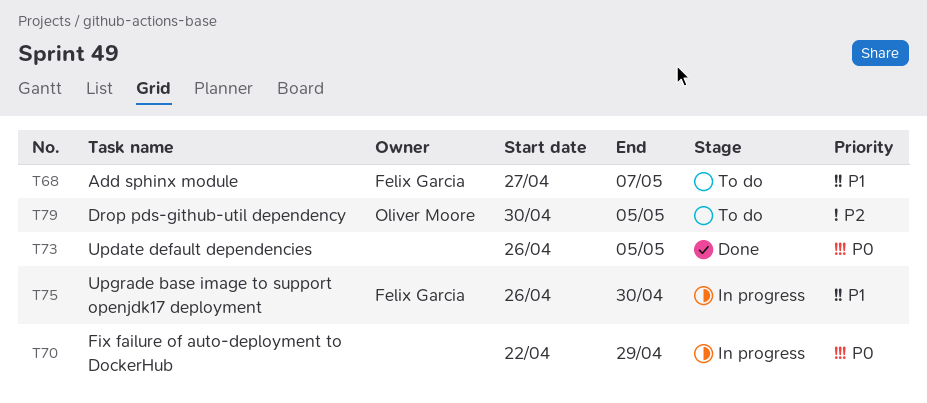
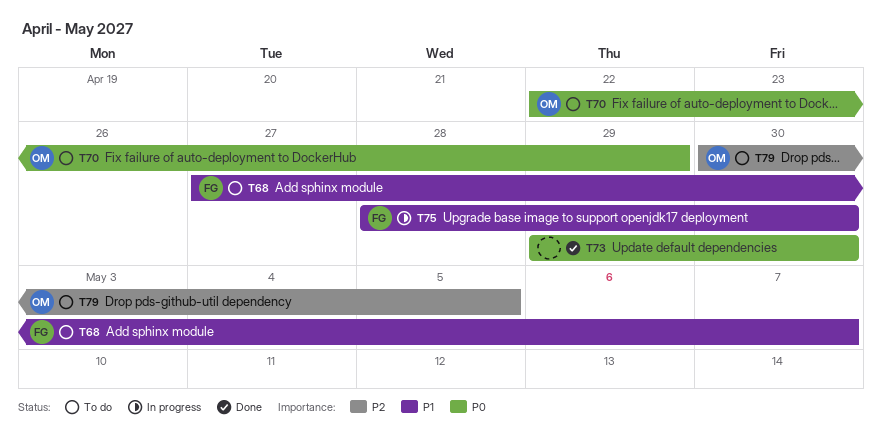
T70, status: In progress -> To do
T70, owner: none -> Oliver Moore
T73, start: Apr 26 -> Apr 29
T73, due: May 5 -> Apr 30
T75, start: Apr 26 -> Apr 28

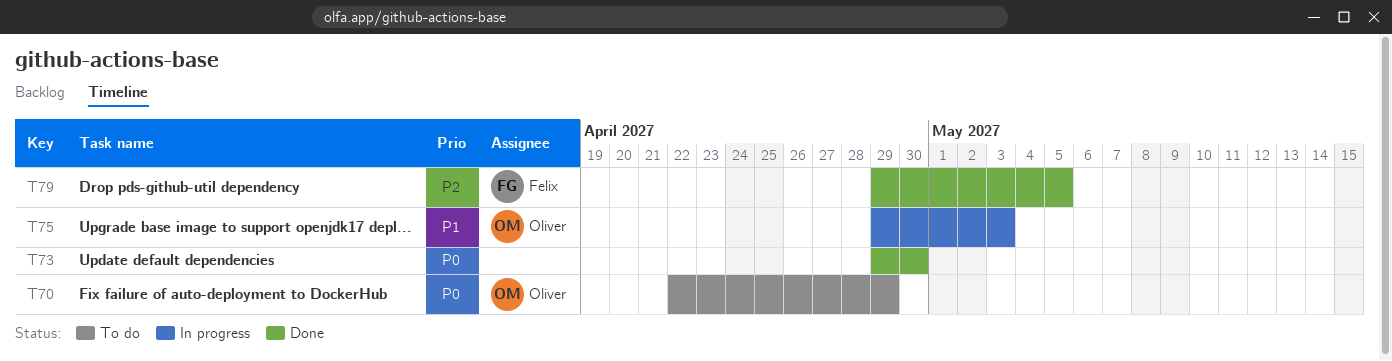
T68: present -> none
T75, owner: Felix -> Oliver
T75, start: Apr 28 -> Apr 29
T75, due: Apr 30 -> May 3
T79, status: To do -> Done
T79, owner: Oliver -> Felix
T79, start: Apr 30 -> Apr 29

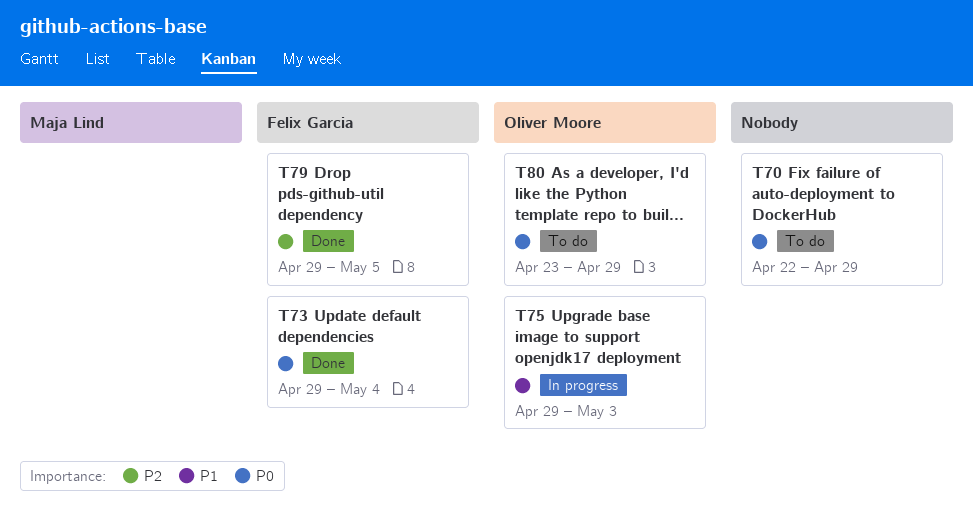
T70, owner: Oliver Moore -> none
T73, owner: none -> Felix Garcia
T73, due: Apr 30 -> May 4
T80: none -> present

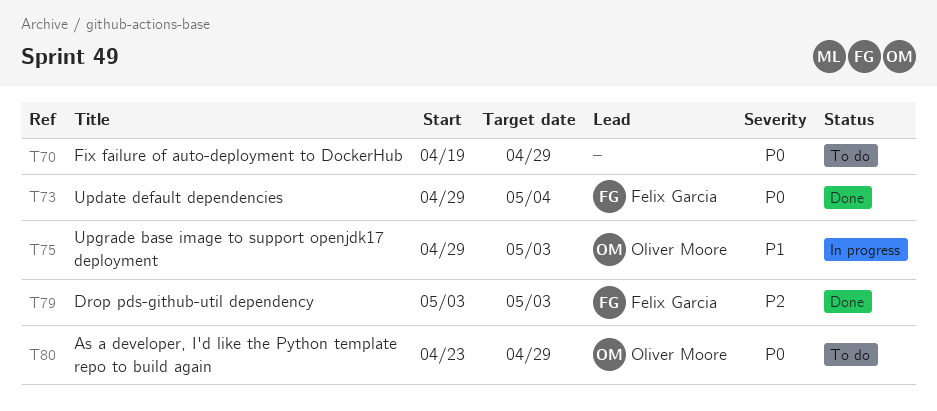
T70, start: Apr 22 -> Apr 19
T79, start: Apr 29 -> May 3
T79, due: May 5 -> May 3

